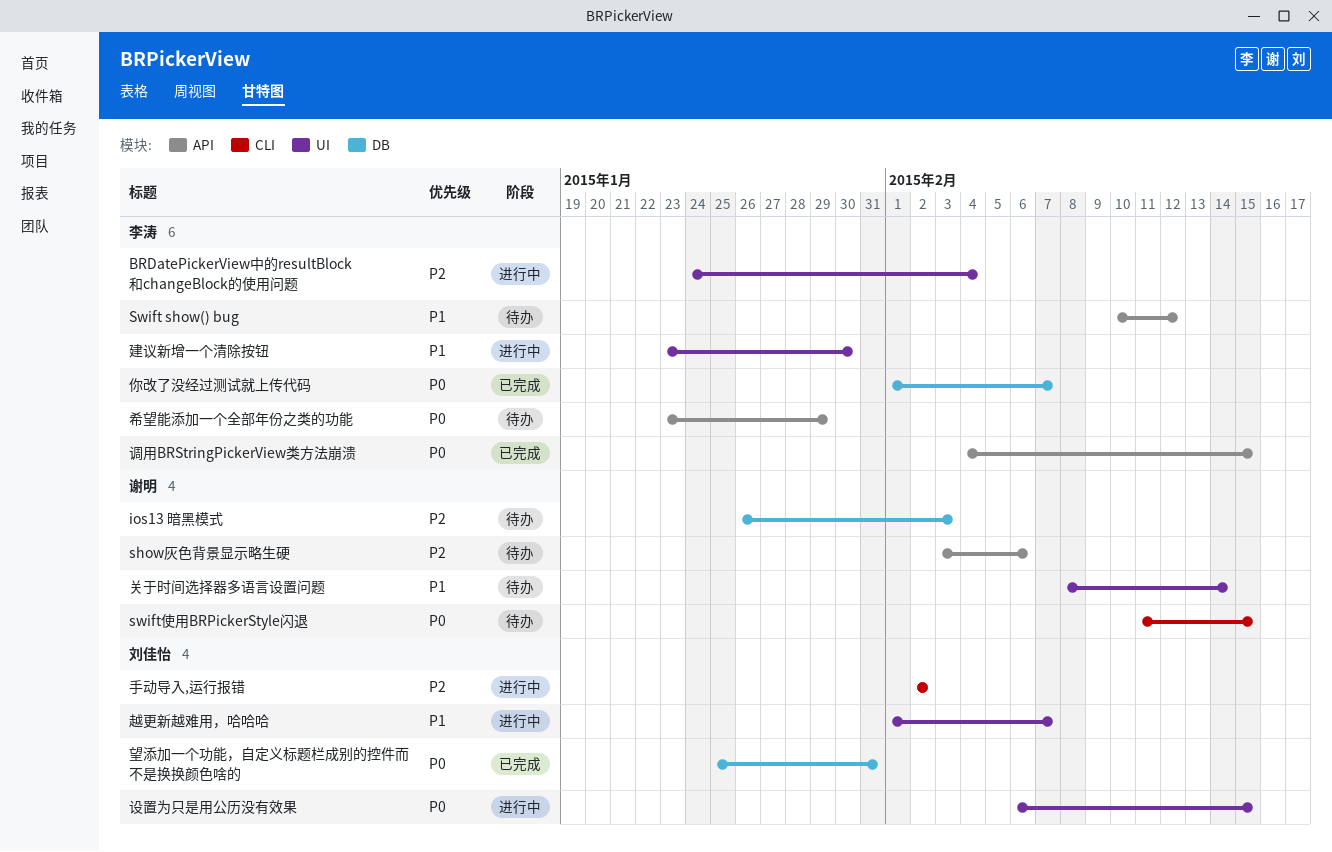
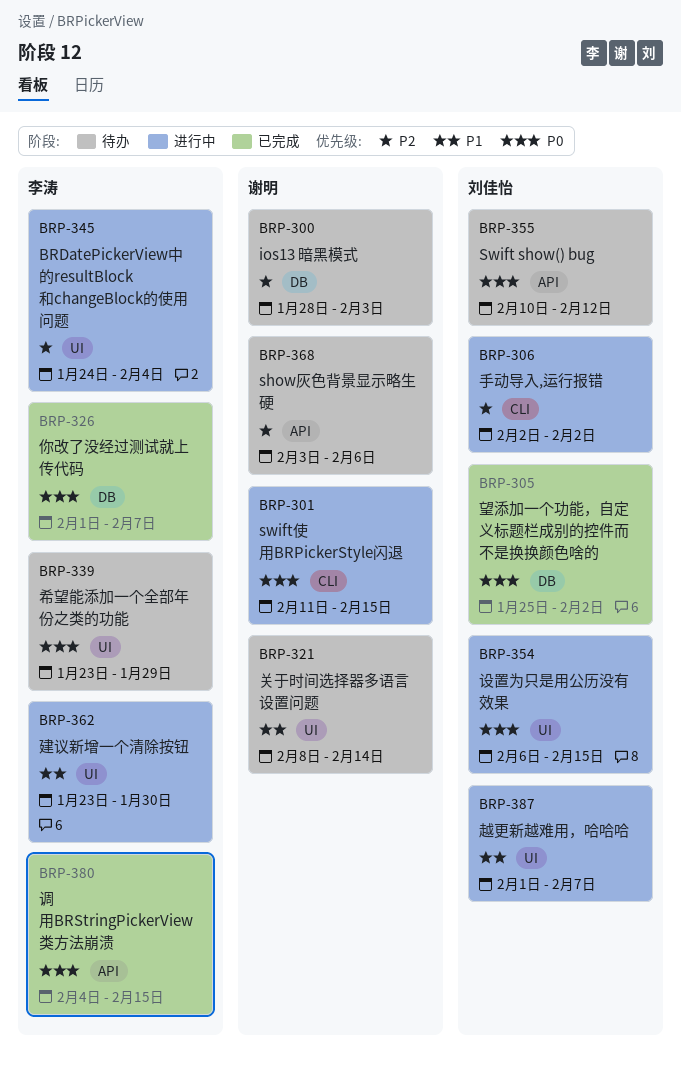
ios13 暗黑模式, start: Jan 26 -> Jan 28
Swift show() bug, owner: 李涛 -> 刘佳怡
Swift show() bug, priority: P1 -> P0
swift使用BRPickerStyle闪退, status: 待办 -> 进行中
希望能添加一个全部年份之类的功能, label: API -> UI
望添加一个功能，自定义标题栏成别的控件而不是换换颜色啥的, due: Jan 31 -> Feb 2

